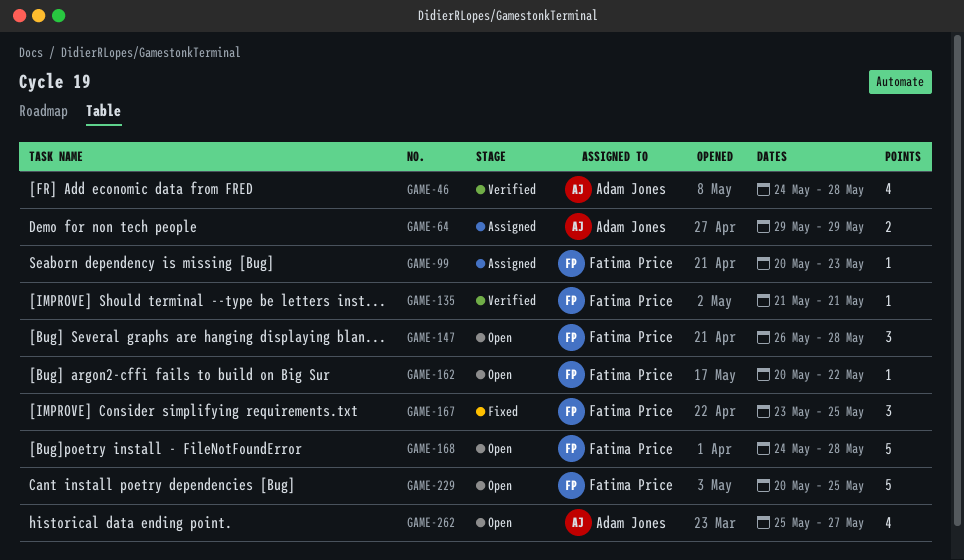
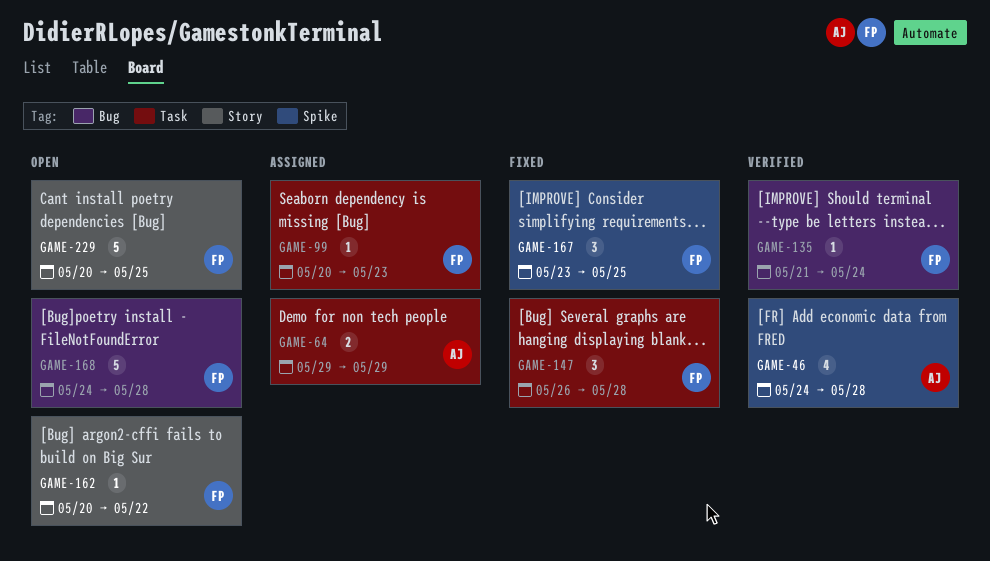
GAME-135, due: May 21 -> May 24
GAME-147, status: Open -> Fixed
GAME-262: present -> none

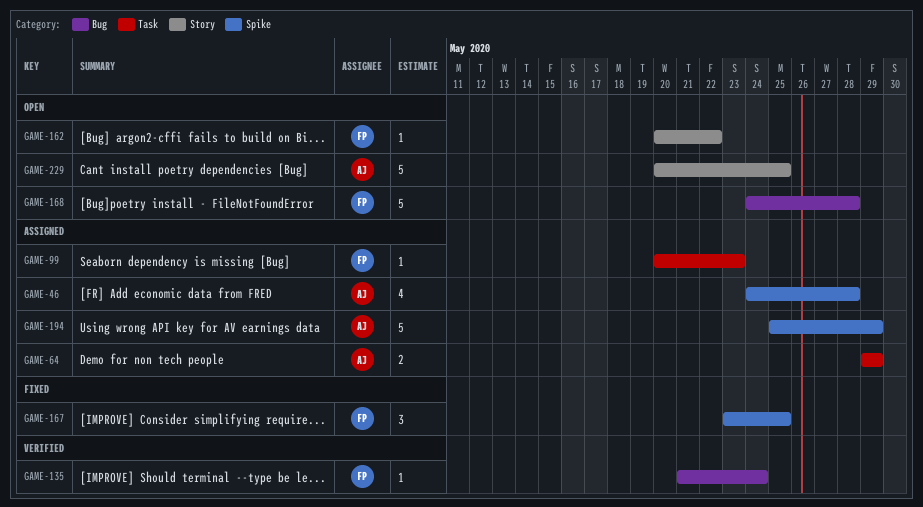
GAME-46, status: Verified -> Assigned
GAME-147: present -> none
GAME-194: none -> present
GAME-229, owner: FP -> AJ

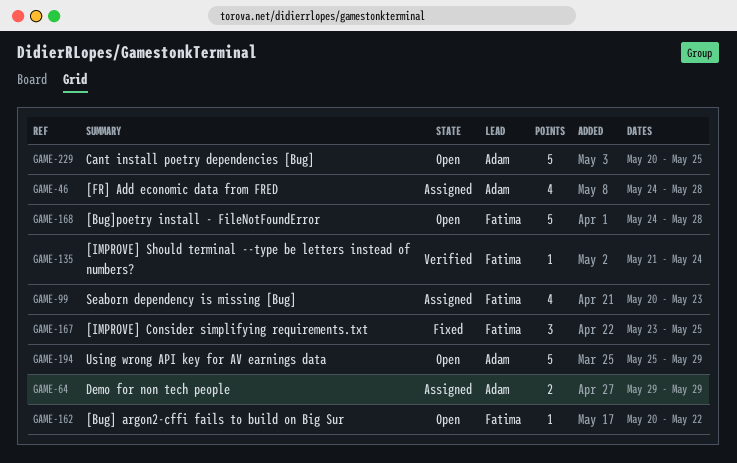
GAME-99, estimate: 1 -> 4
GAME-194, status: Assigned -> Open

